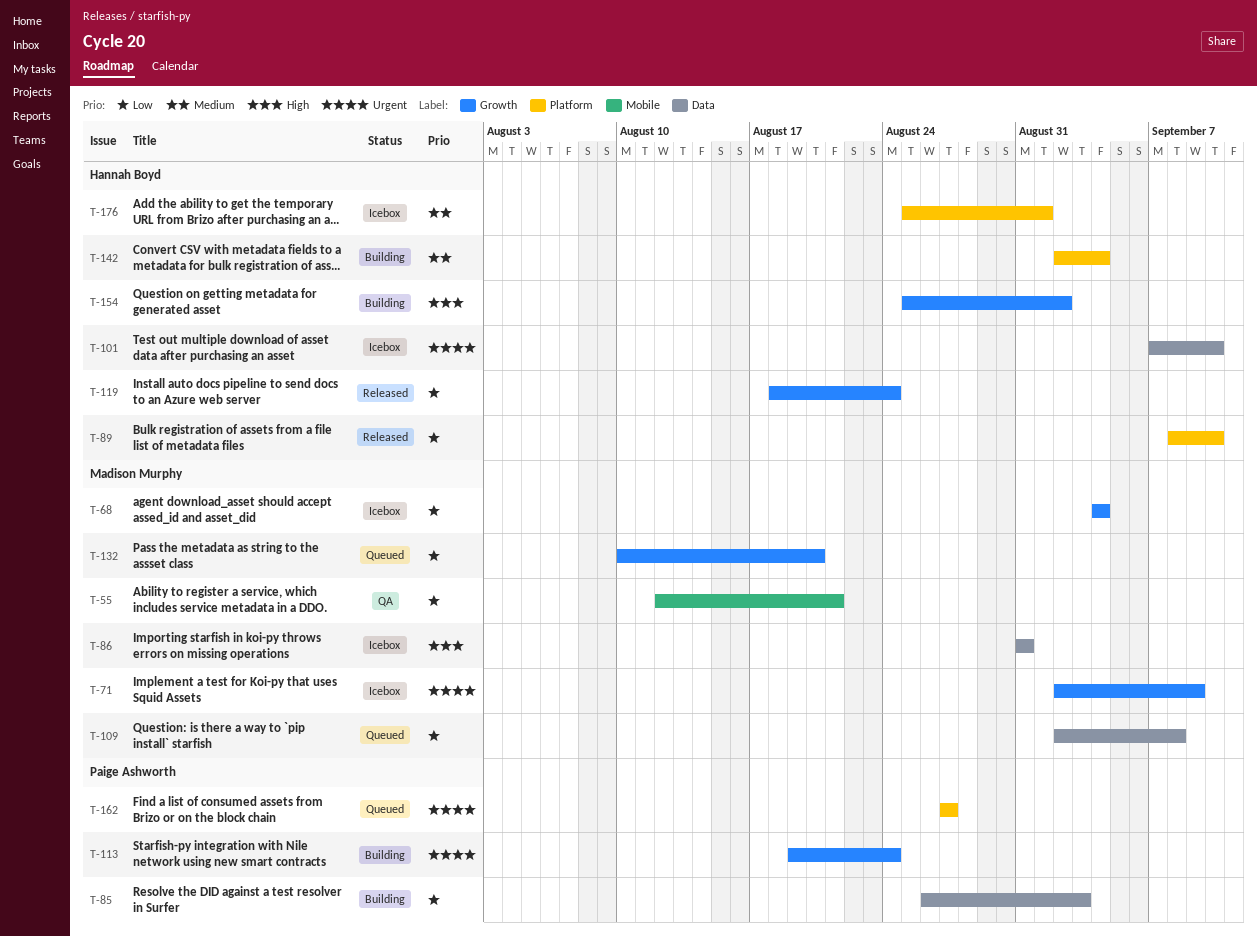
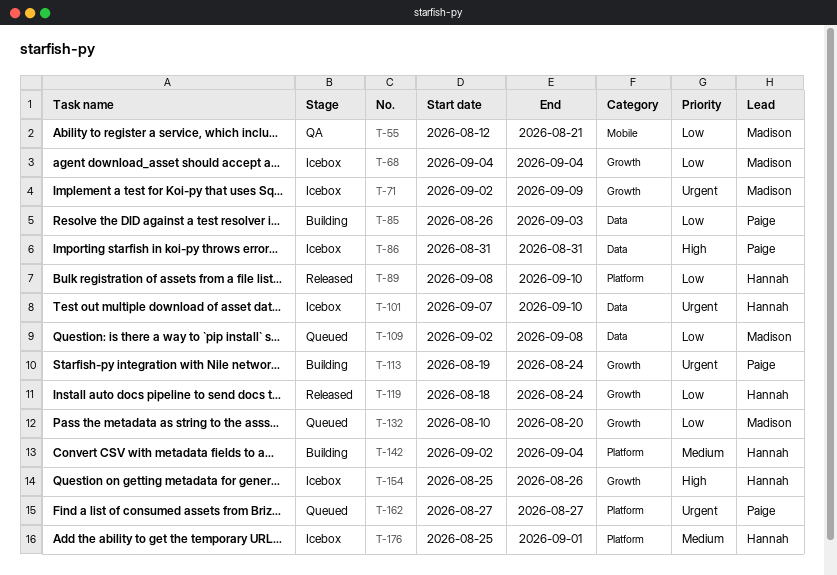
T-86, owner: Madison Murphy -> Paige Ashworth
T-154, status: Building -> Icebox
T-154, due: Sep 2 -> Aug 26

